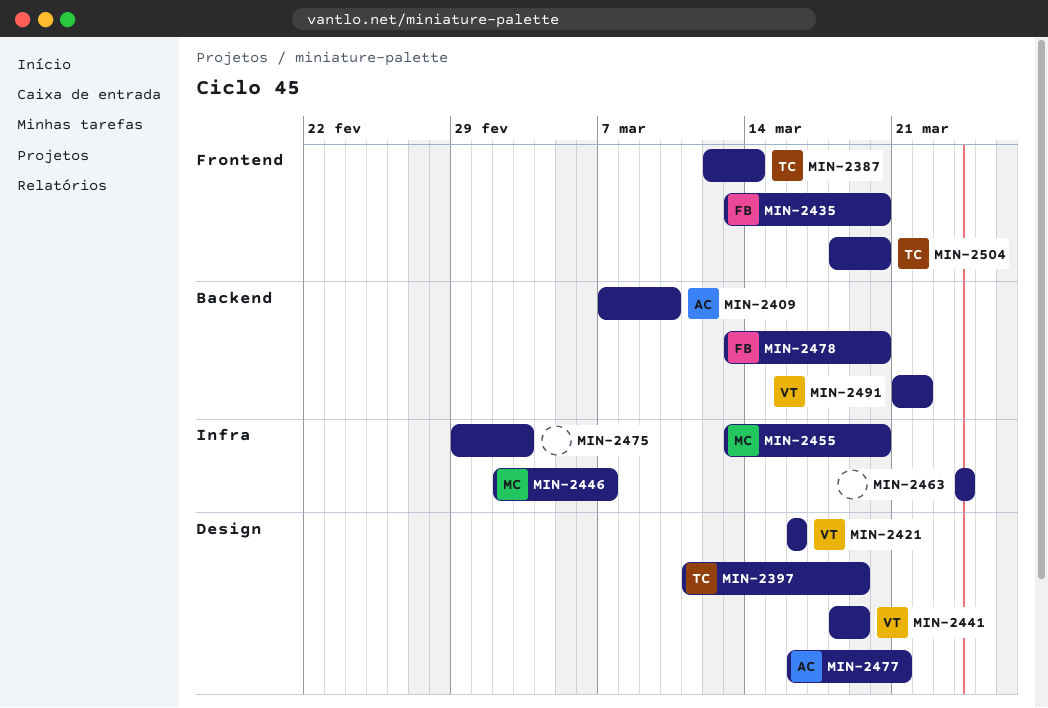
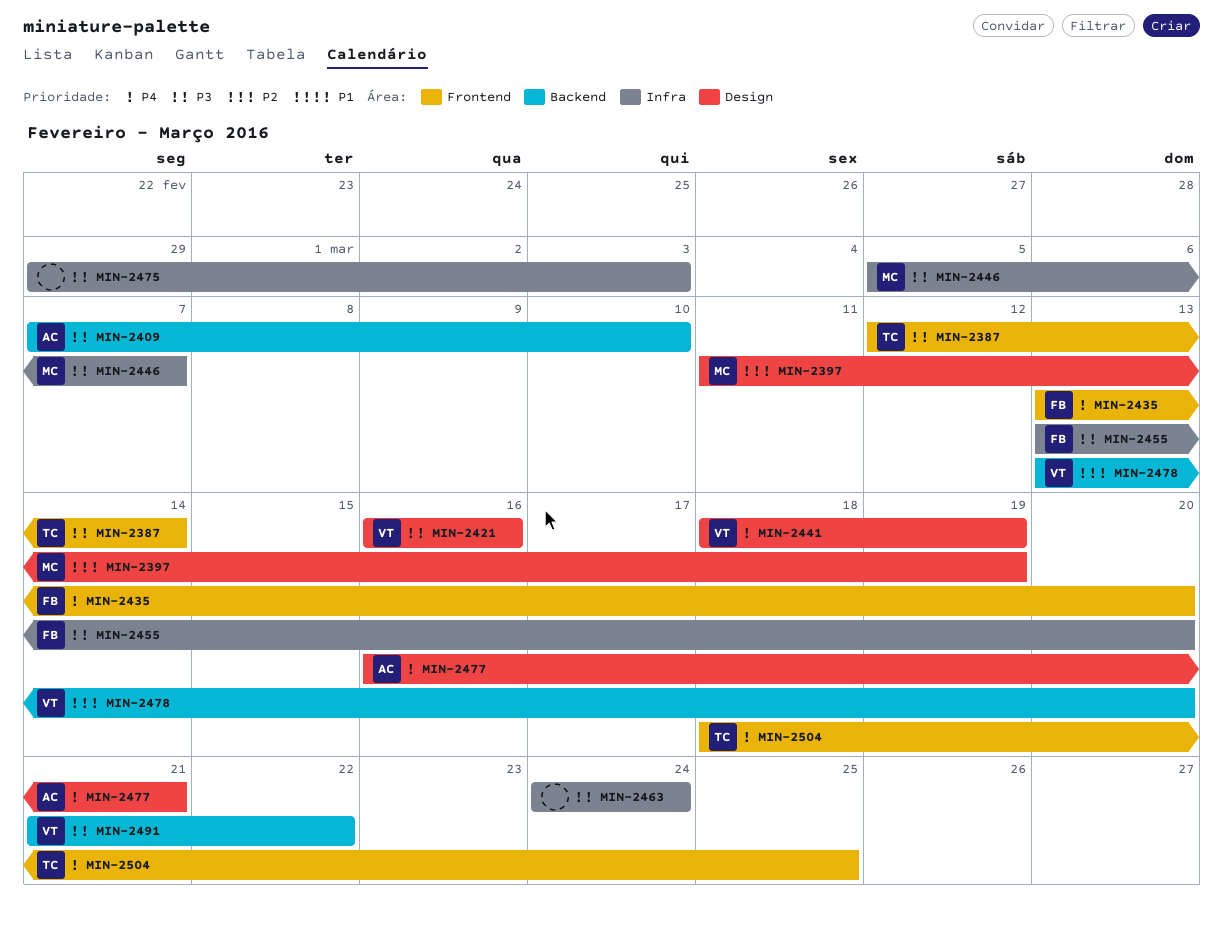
MIN-2397, owner: TC -> MC
MIN-2446, start: Mar 2 -> Mar 5
MIN-2455, owner: MC -> FB
MIN-2478, owner: FB -> VT
MIN-2504, due: Mar 20 -> Mar 25

